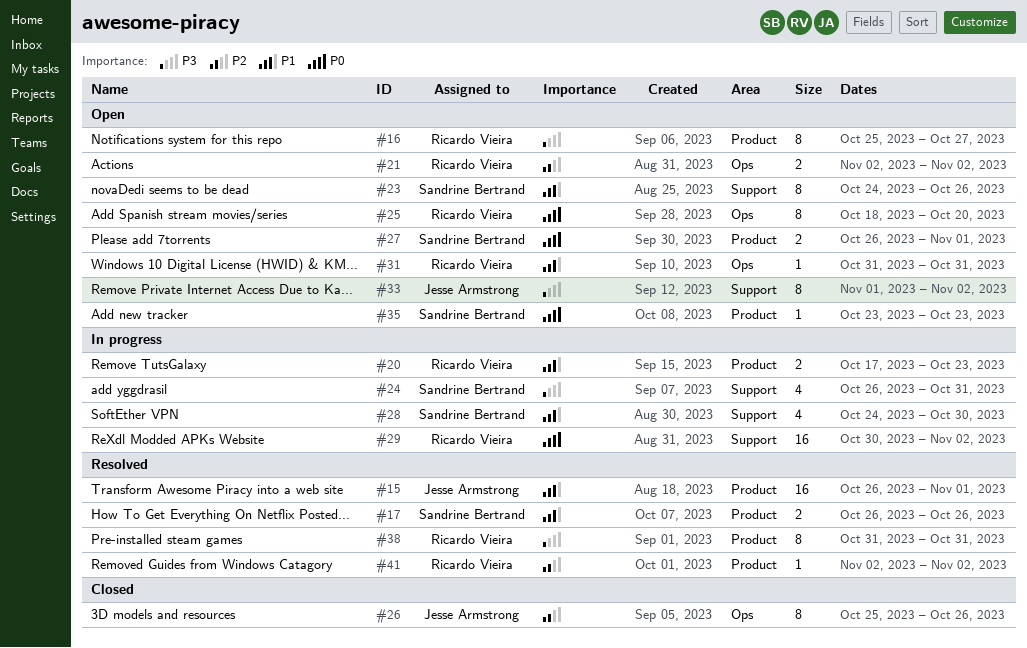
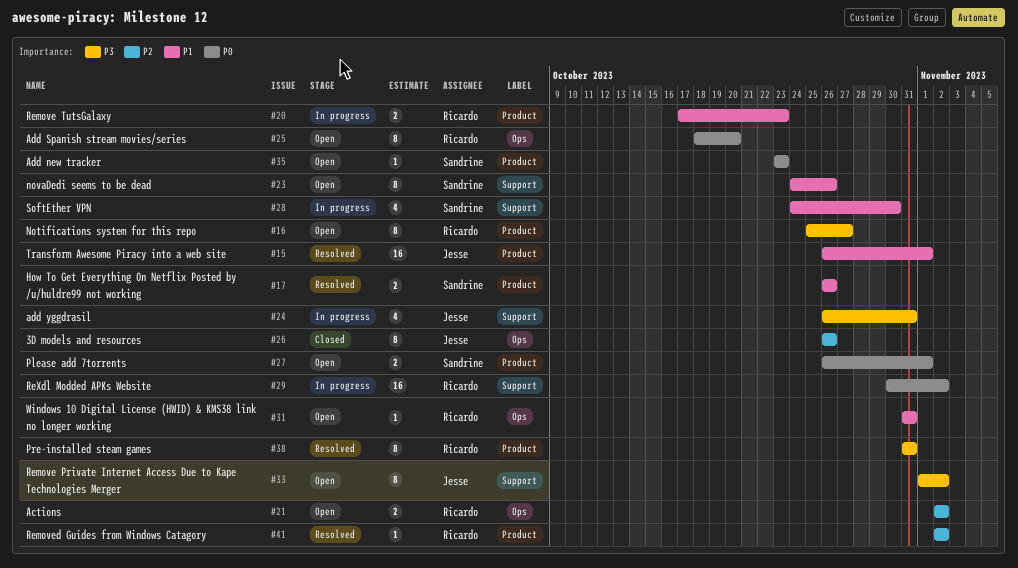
#24, owner: Sandrine Bertrand -> Jesse Armstrong
#26, start: Oct 25 -> Oct 26

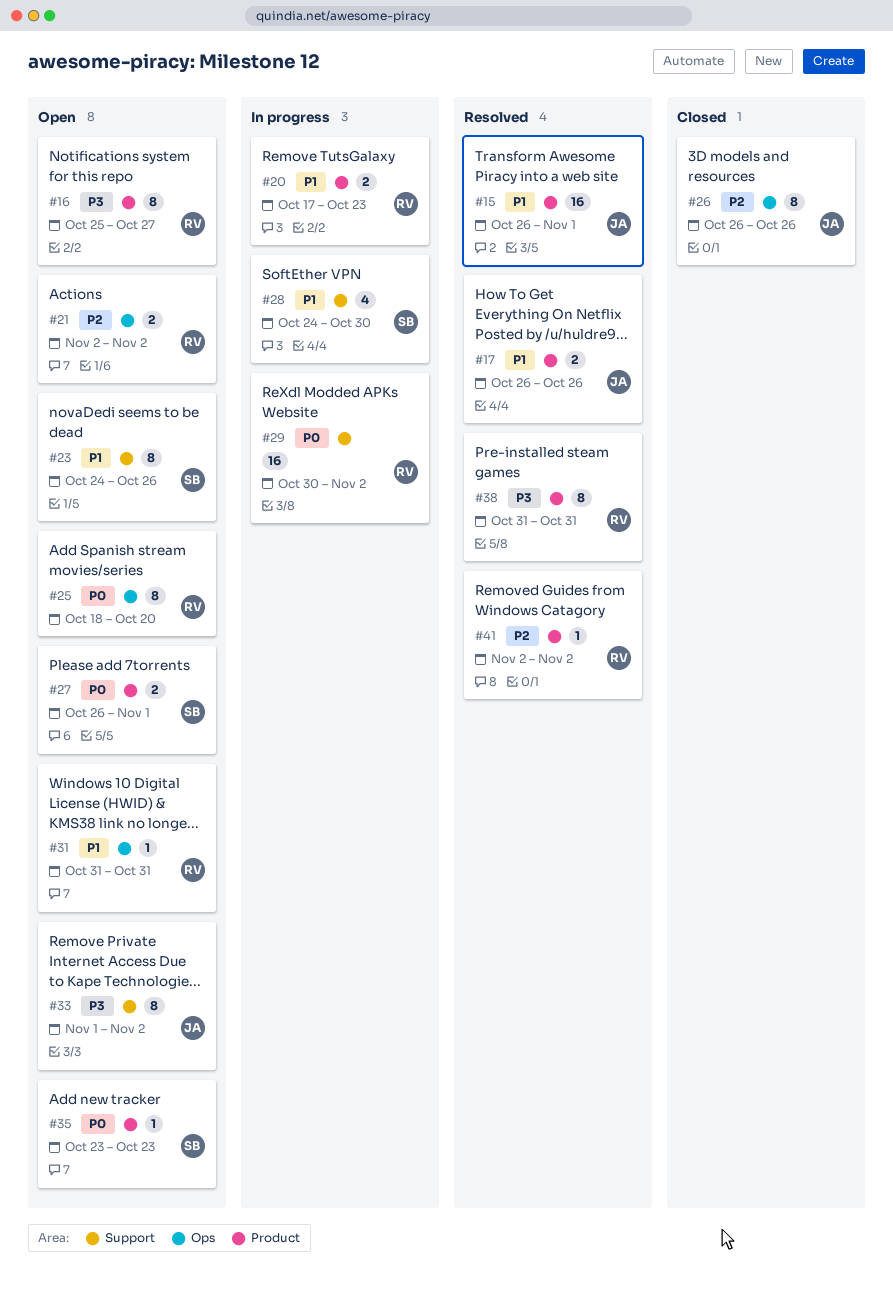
#17, owner: Sandrine -> Jesse
#24: present -> none

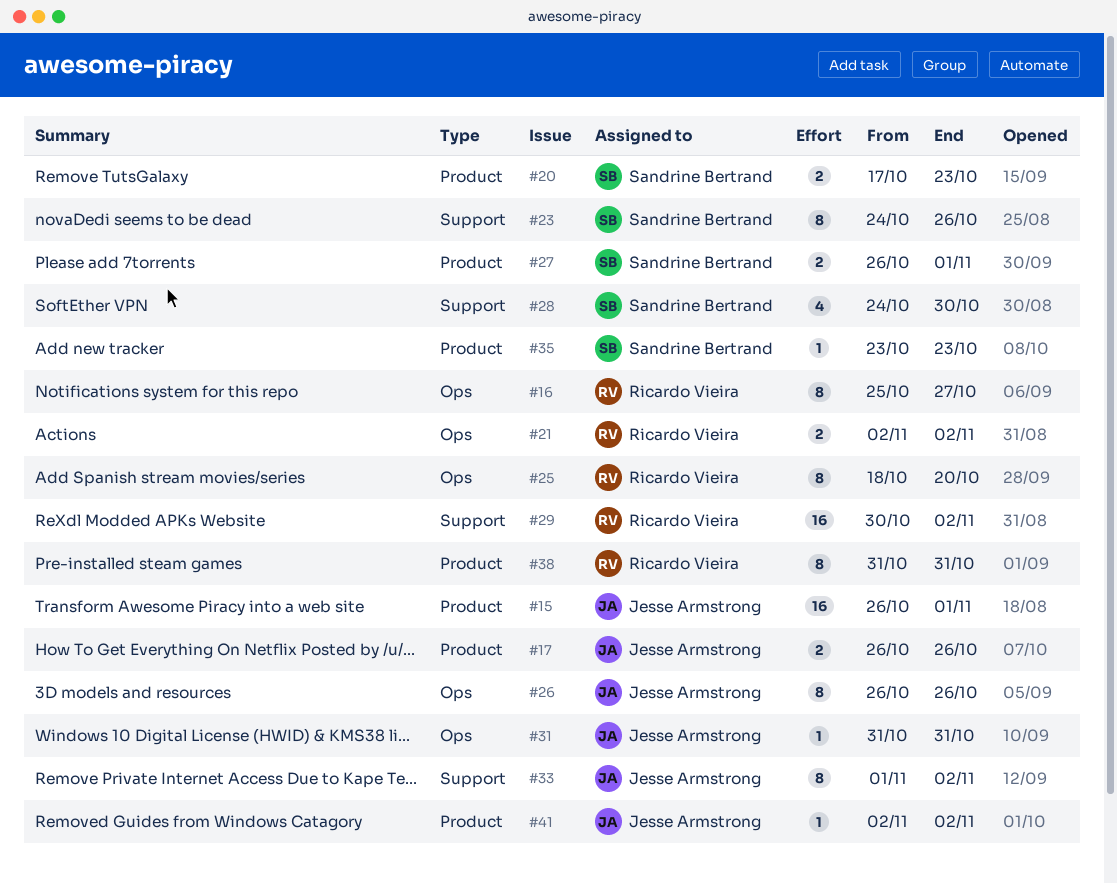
#16, label: Product -> Ops
#20, owner: Ricardo Vieira -> Sandrine Bertrand
#31, owner: Ricardo Vieira -> Jesse Armstrong
#41, owner: Ricardo Vieira -> Jesse Armstrong

